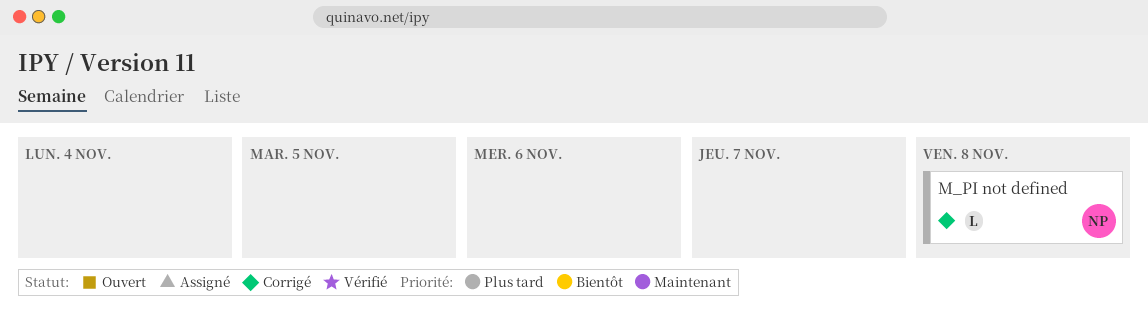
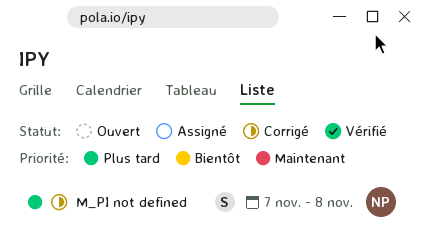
M_PI not defined, estimate: L -> S

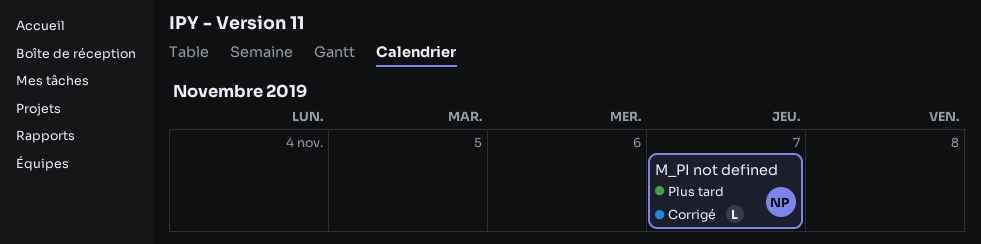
M_PI not defined, estimate: S -> L
M_PI not defined, due: Nov 8 -> Nov 7

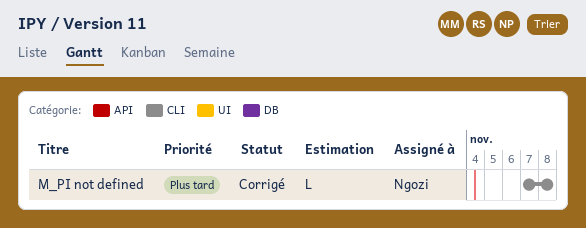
M_PI not defined, due: Nov 7 -> Nov 8

